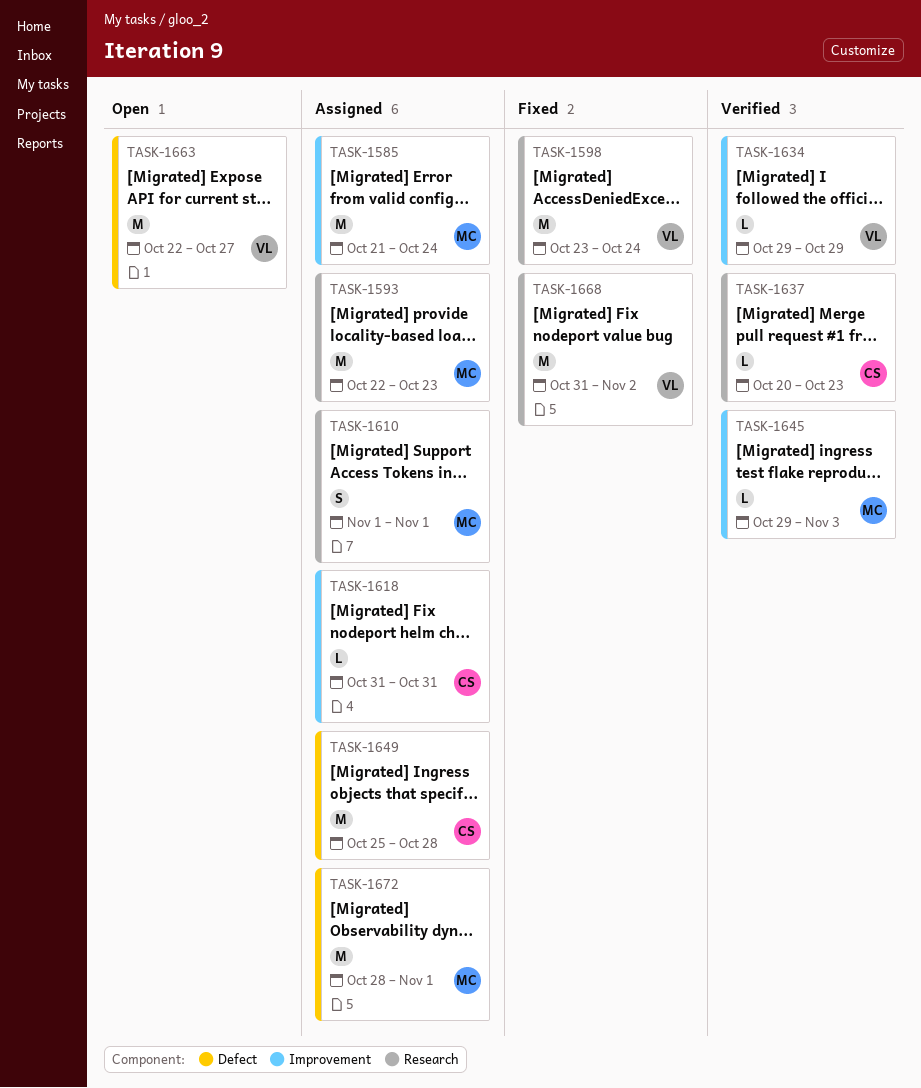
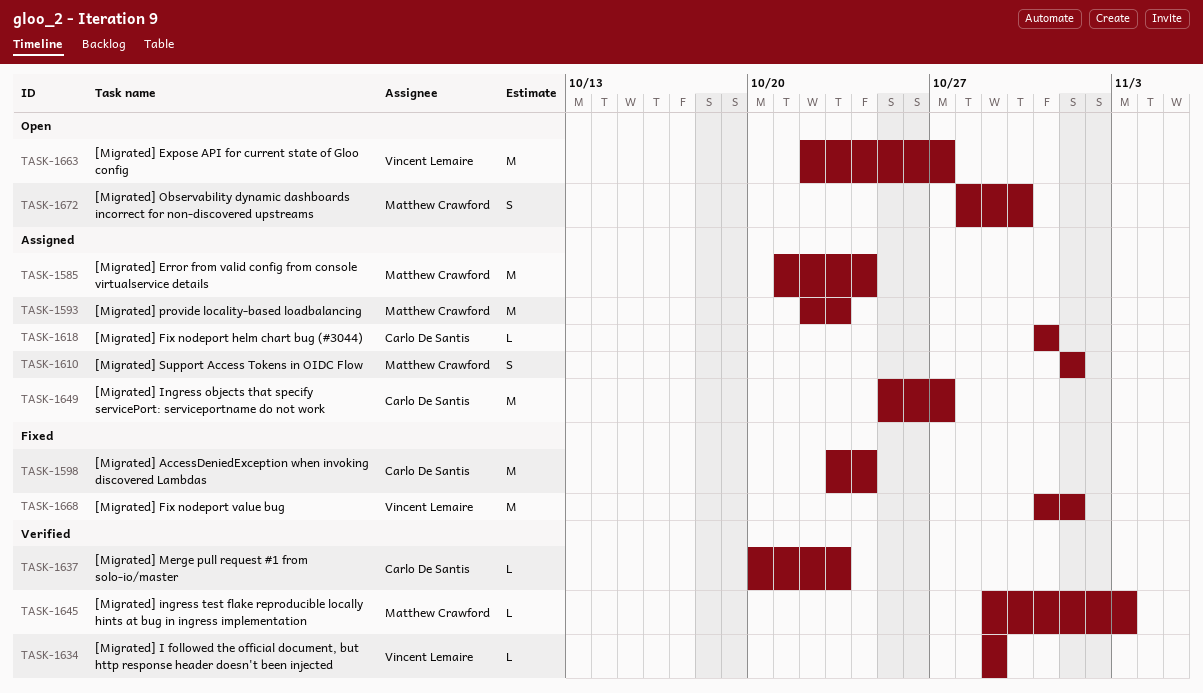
TASK-1598, owner: Vincent Lemaire -> Carlo De Santis
TASK-1649, due: Oct 28 -> Oct 27
TASK-1668, due: Nov 2 -> Nov 1
TASK-1672, status: Assigned -> Open
TASK-1672, estimate: M -> S
TASK-1672, due: Nov 1 -> Oct 30

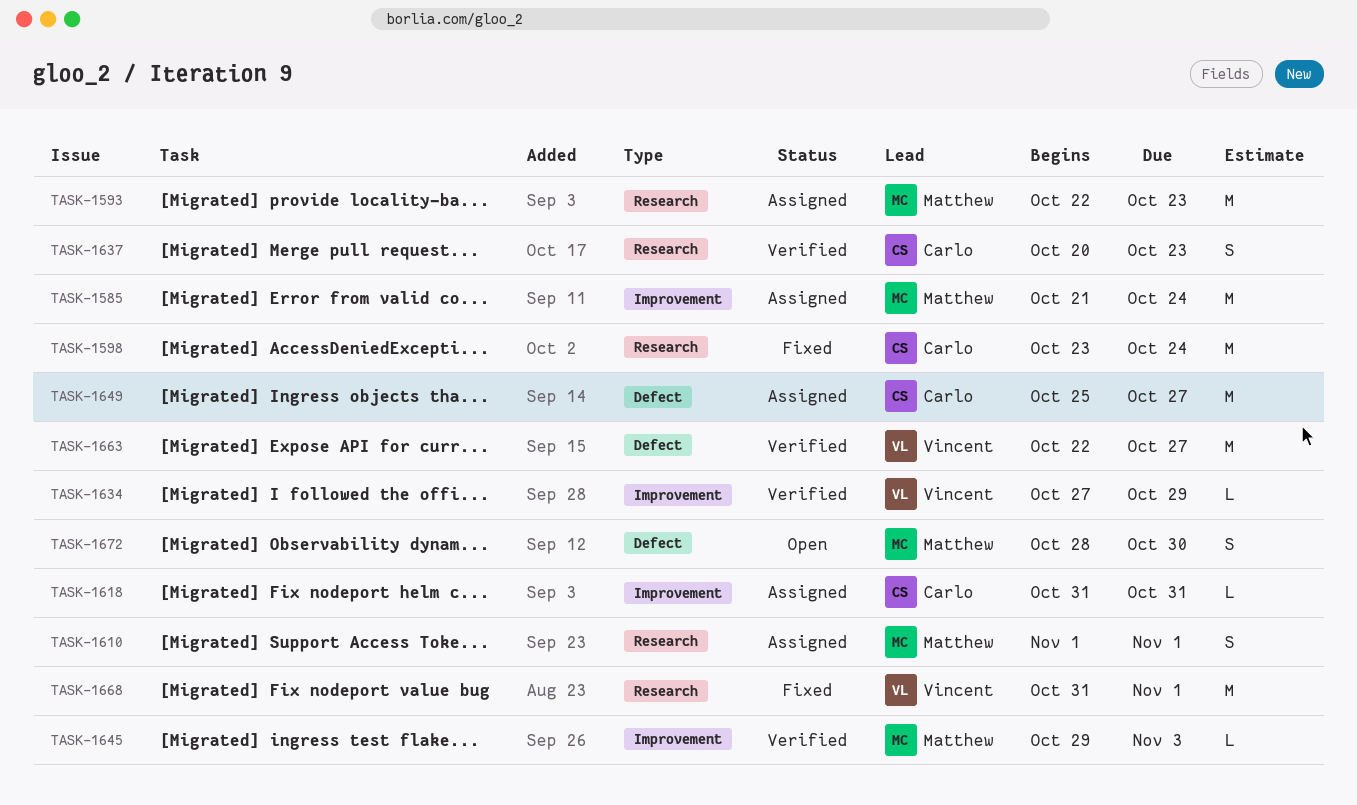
TASK-1634, start: Oct 29 -> Oct 27
TASK-1637, estimate: L -> S
TASK-1663, status: Open -> Verified

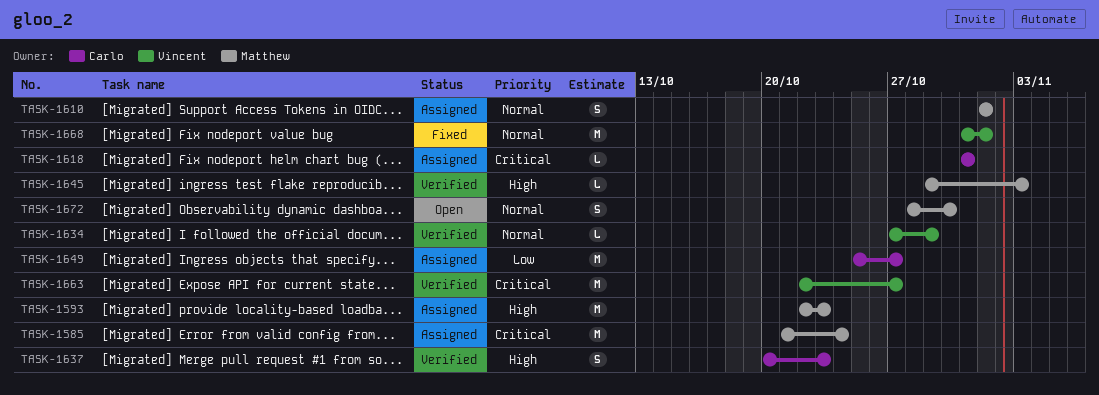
TASK-1598: present -> none

